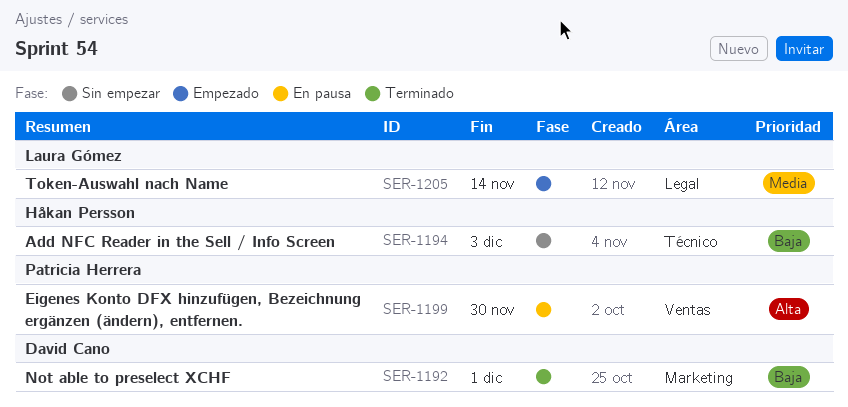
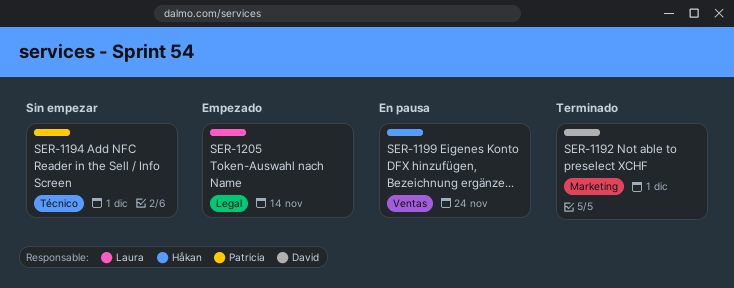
SER-1194, owner: Håkan Persson -> Patricia Herrera
SER-1194, due: Dec 3 -> Dec 1
SER-1199, owner: Patricia Herrera -> Håkan Persson
SER-1199, due: Nov 30 -> Nov 24

